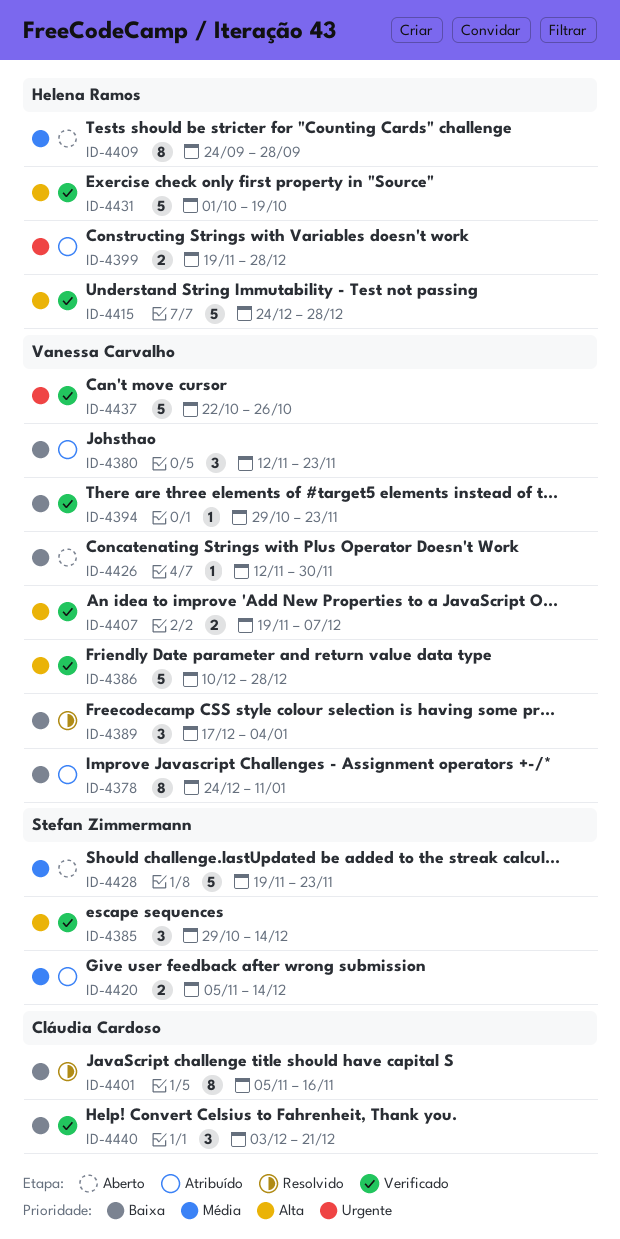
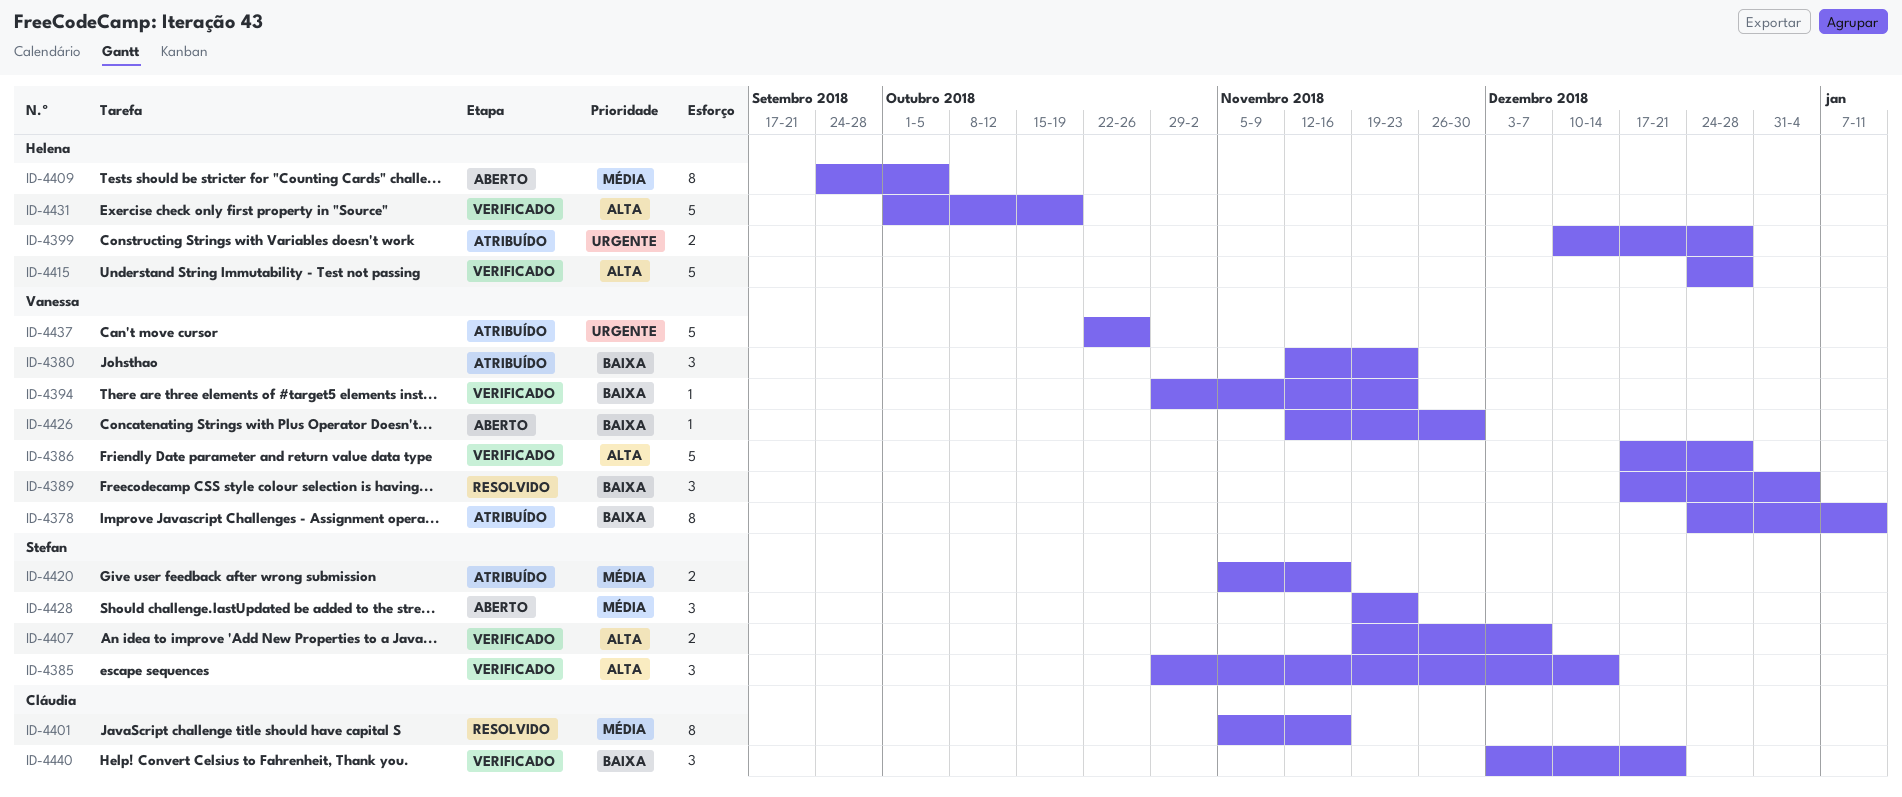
ID-4386, start: Dec 10 -> Dec 17
ID-4399, start: Nov 19 -> Dec 10
ID-4401, priority: Baixa -> Média
ID-4407, owner: Vanessa Carvalho -> Stefan Zimmermann
ID-4409, due: Sep 28 -> Oct 5
ID-4420, due: Dec 14 -> Nov 16
ID-4428, estimate: 5 -> 3
ID-4437, status: Verificado -> Atribuído

